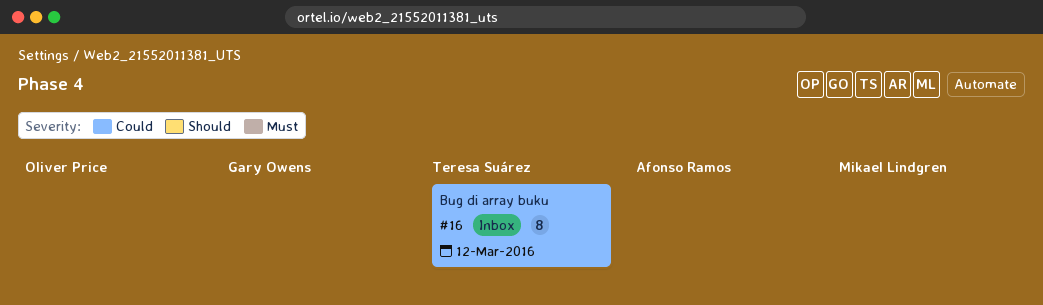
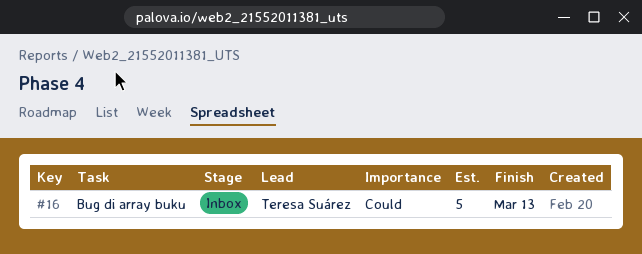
#16, estimate: 8 -> 5
#16, due: Mar 12 -> Mar 13

